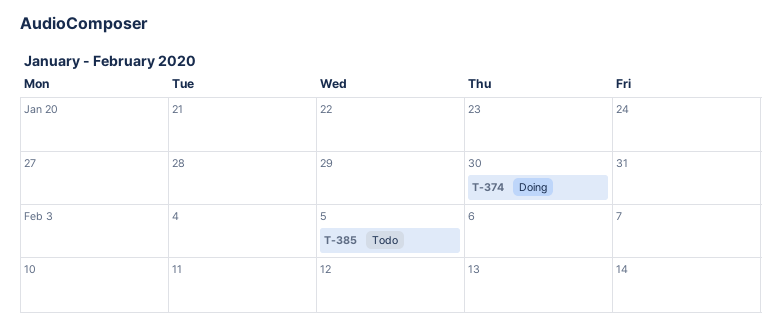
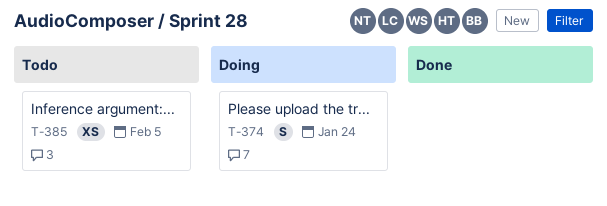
T-374, due: Jan 30 -> Jan 24

